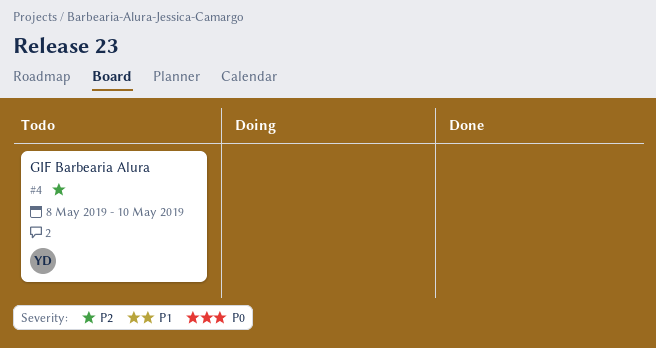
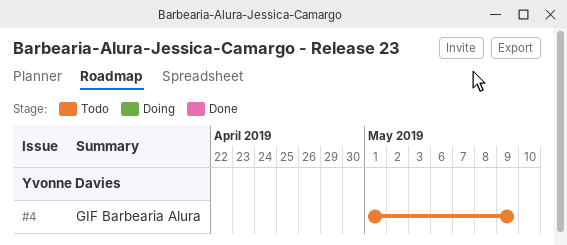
#4, start: May 8 -> May 1
#4, due: May 10 -> May 9

